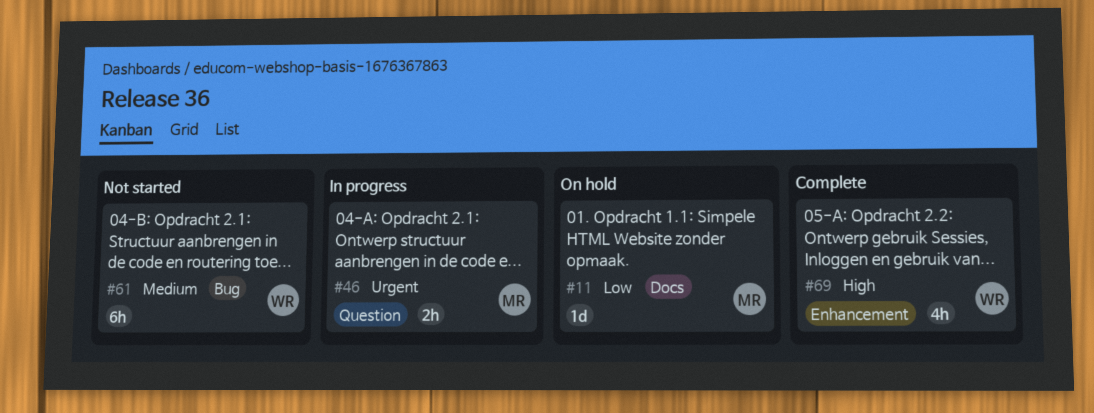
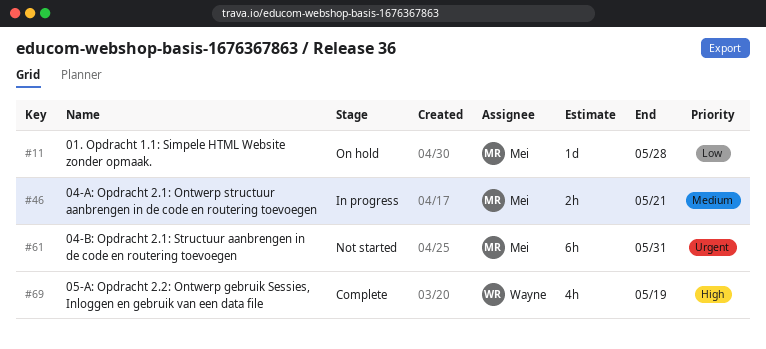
#46, priority: Urgent -> Medium
#61, owner: Wayne -> Mei
#61, priority: Medium -> Urgent

